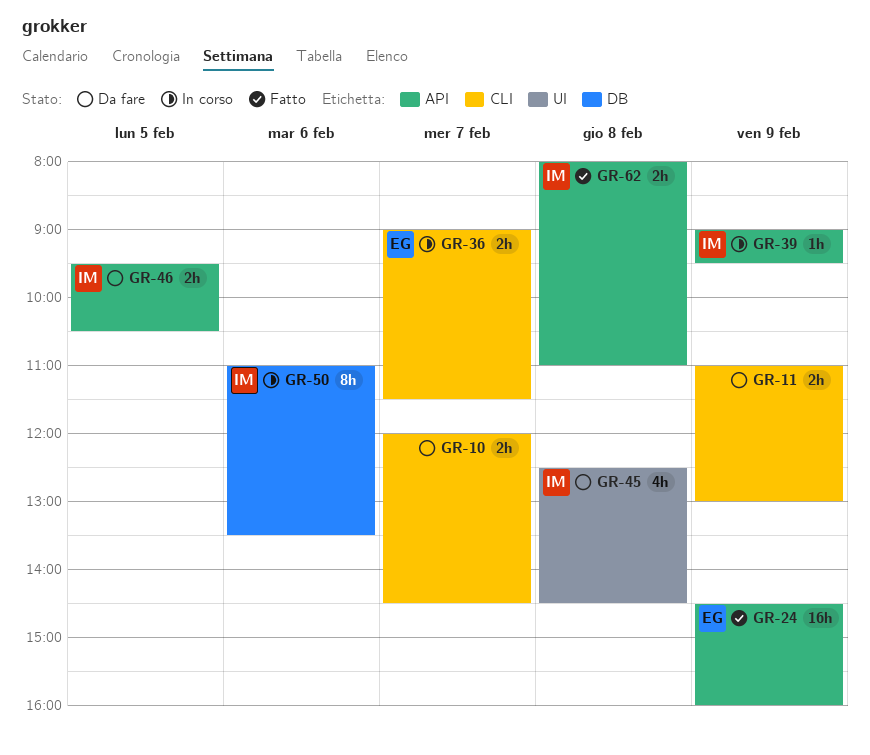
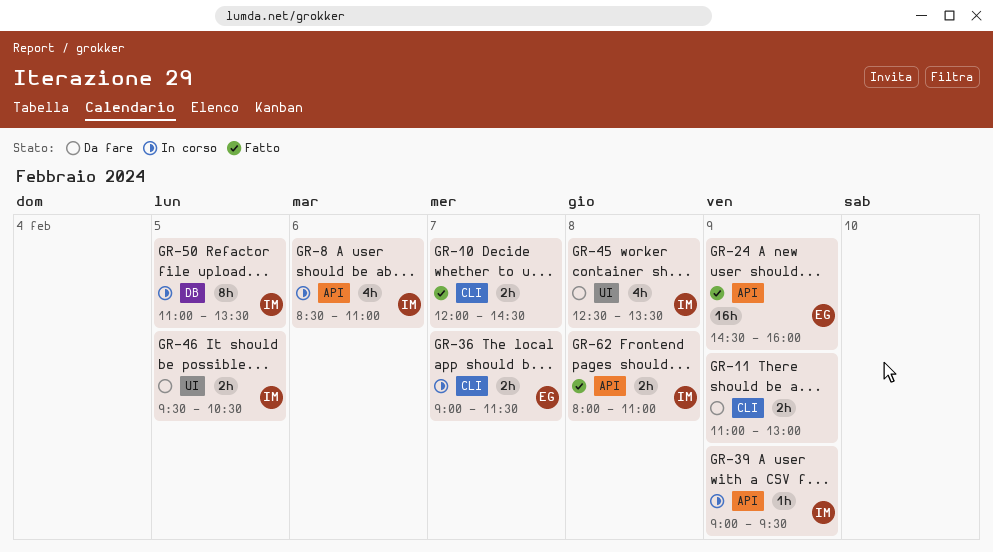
GR-8: none -> present
GR-10, status: Da fare -> Fatto
GR-45, ends: 14:30 -> 13:30
GR-46, label: API -> UI
GR-50, day: Feb 6 -> Feb 5

